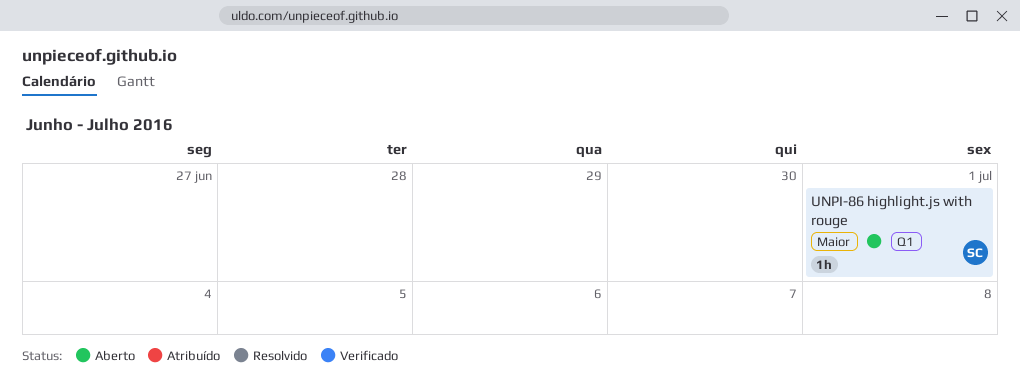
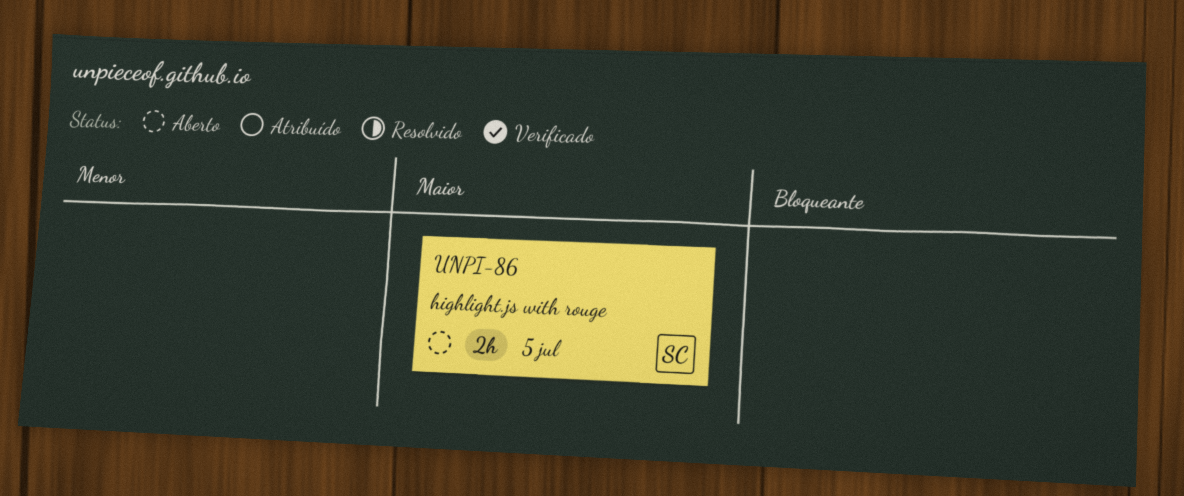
UNPI-86, estimate: 1h -> 2h
UNPI-86, due: Jul 1 -> Jul 5

